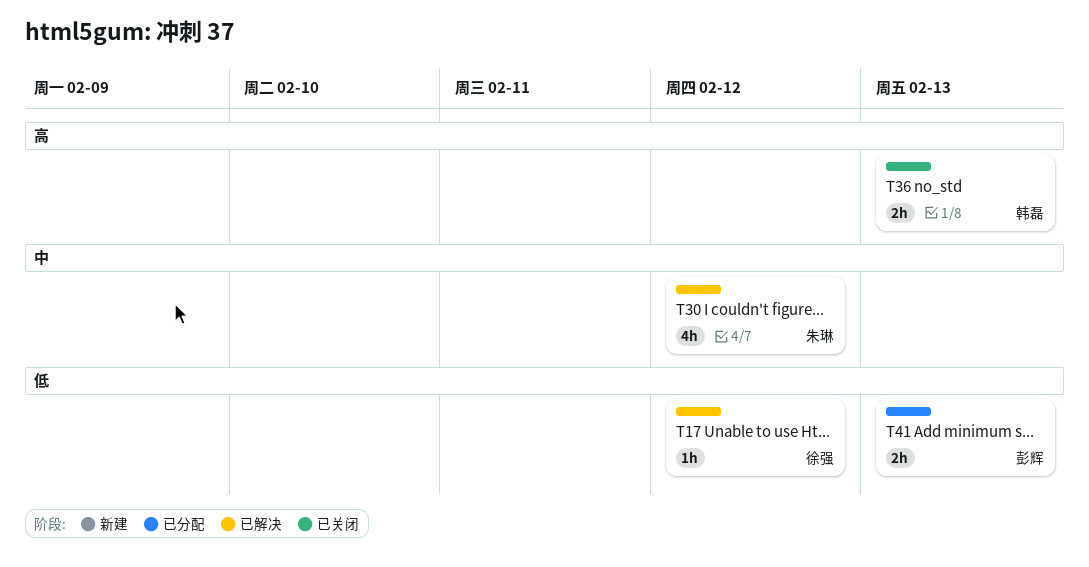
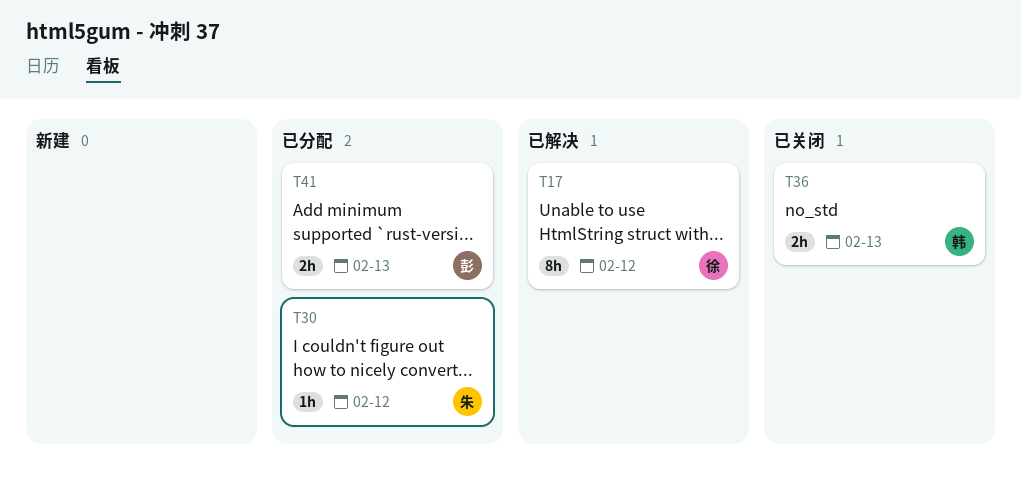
T17, estimate: 1h -> 8h
T30, status: 已解决 -> 已分配
T30, estimate: 4h -> 1h

